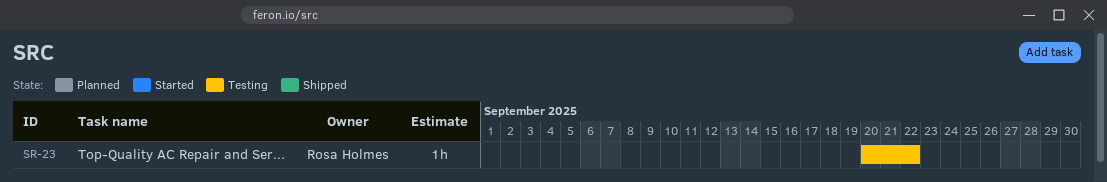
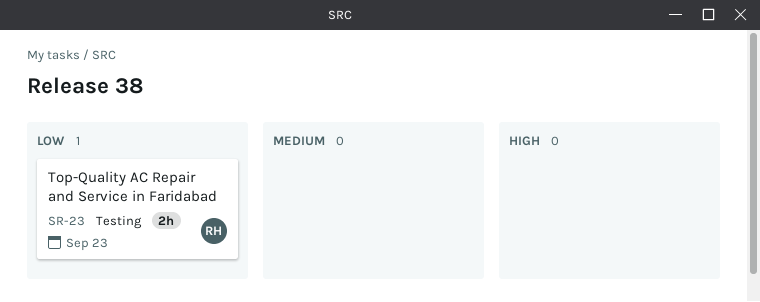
SR-23, estimate: 1h -> 2h
SR-23, due: Sep 22 -> Sep 23

